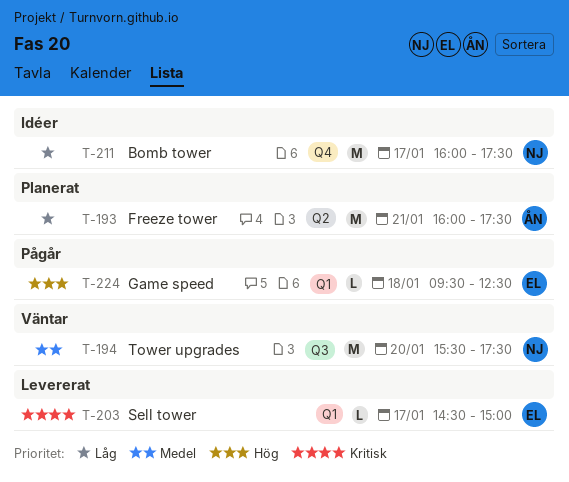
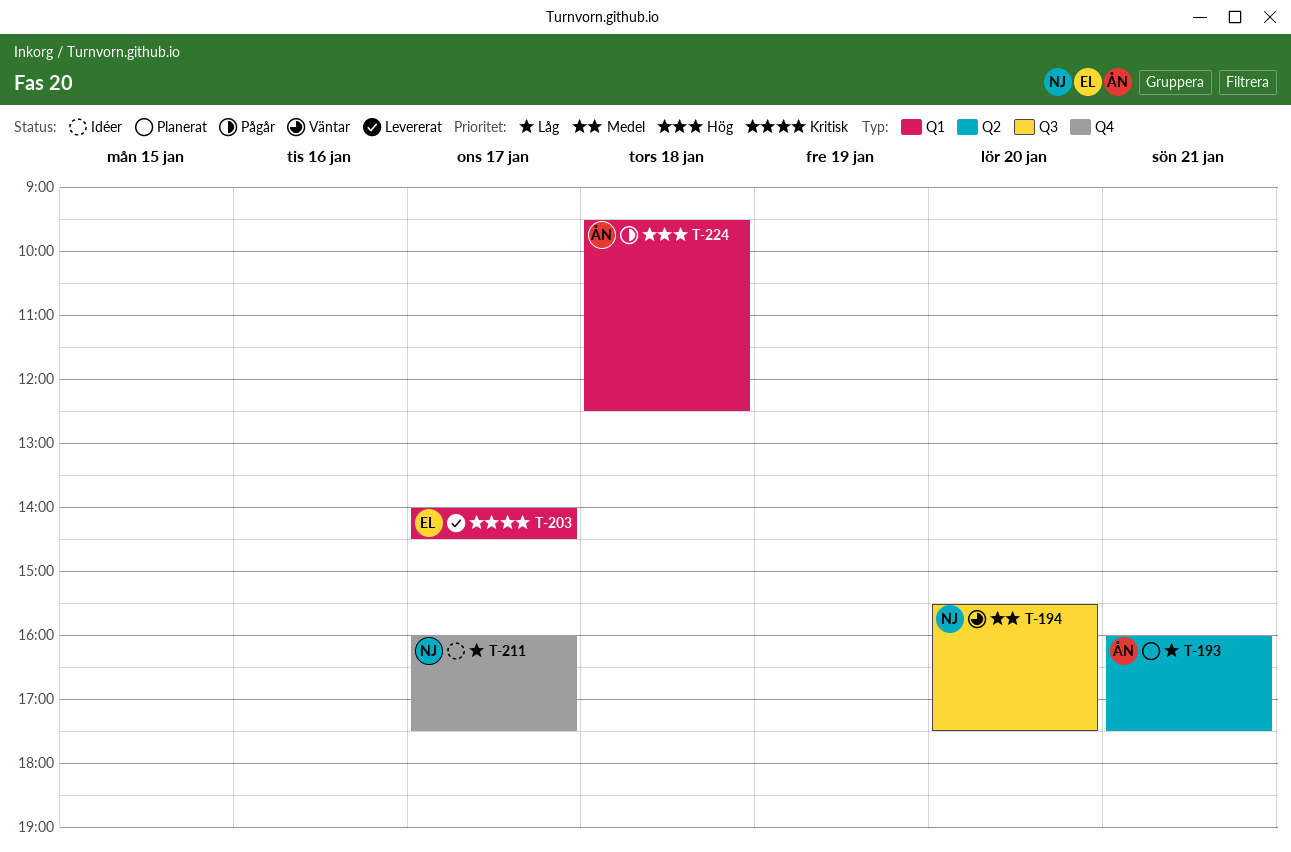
T-203, begins: 14:30 -> 14:00
T-203, ends: 15:00 -> 14:30
T-224, owner: EL -> ÅN

